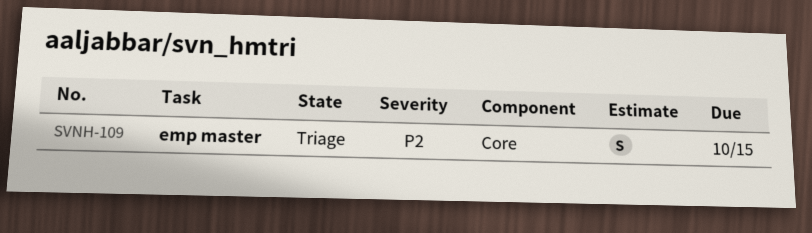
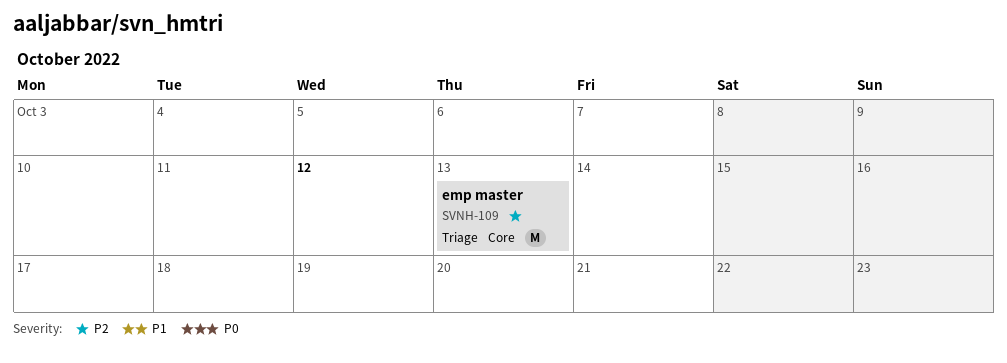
SVNH-109, estimate: S -> M
SVNH-109, due: Oct 15 -> Oct 13

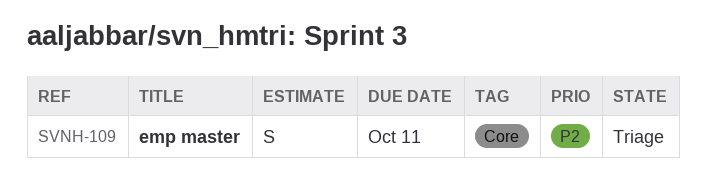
SVNH-109, estimate: M -> S
SVNH-109, due: Oct 13 -> Oct 11

